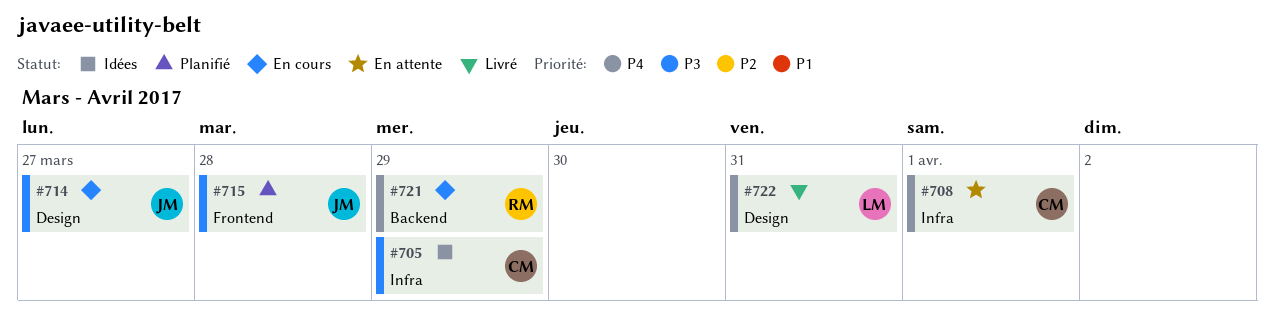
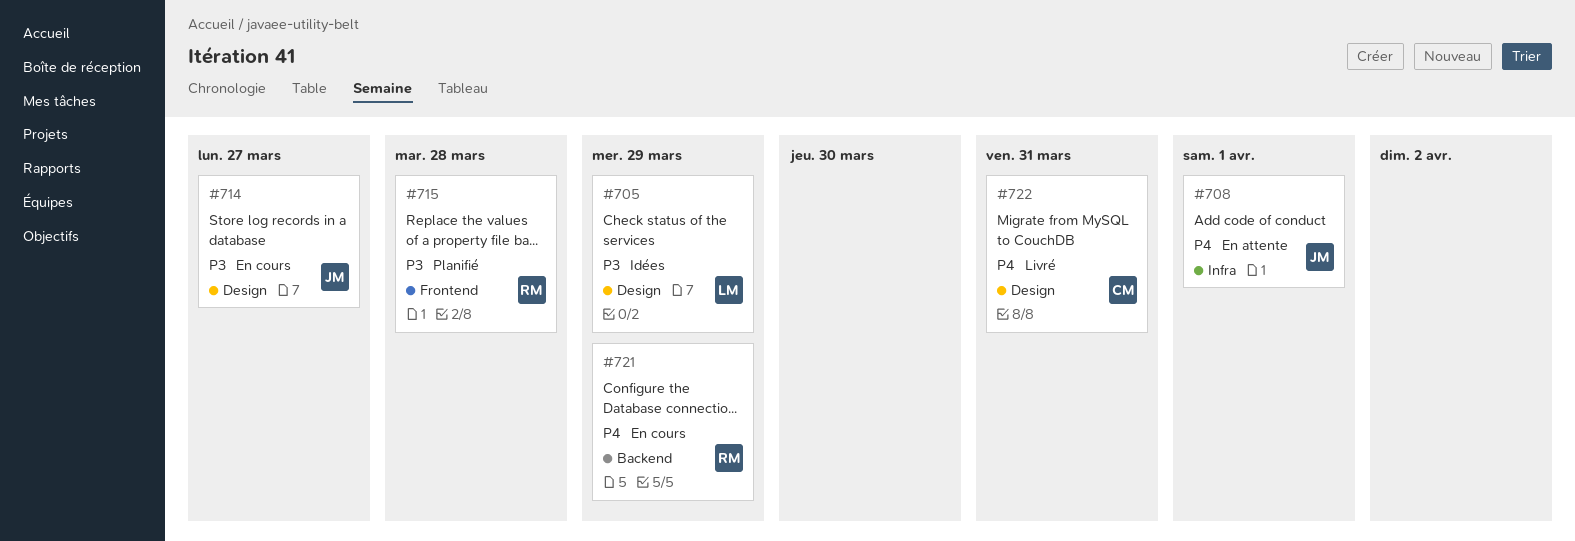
#705, owner: CM -> LM
#705, label: Infra -> Design
#708, owner: CM -> JM
#715, owner: JM -> RM
#722, owner: LM -> CM

